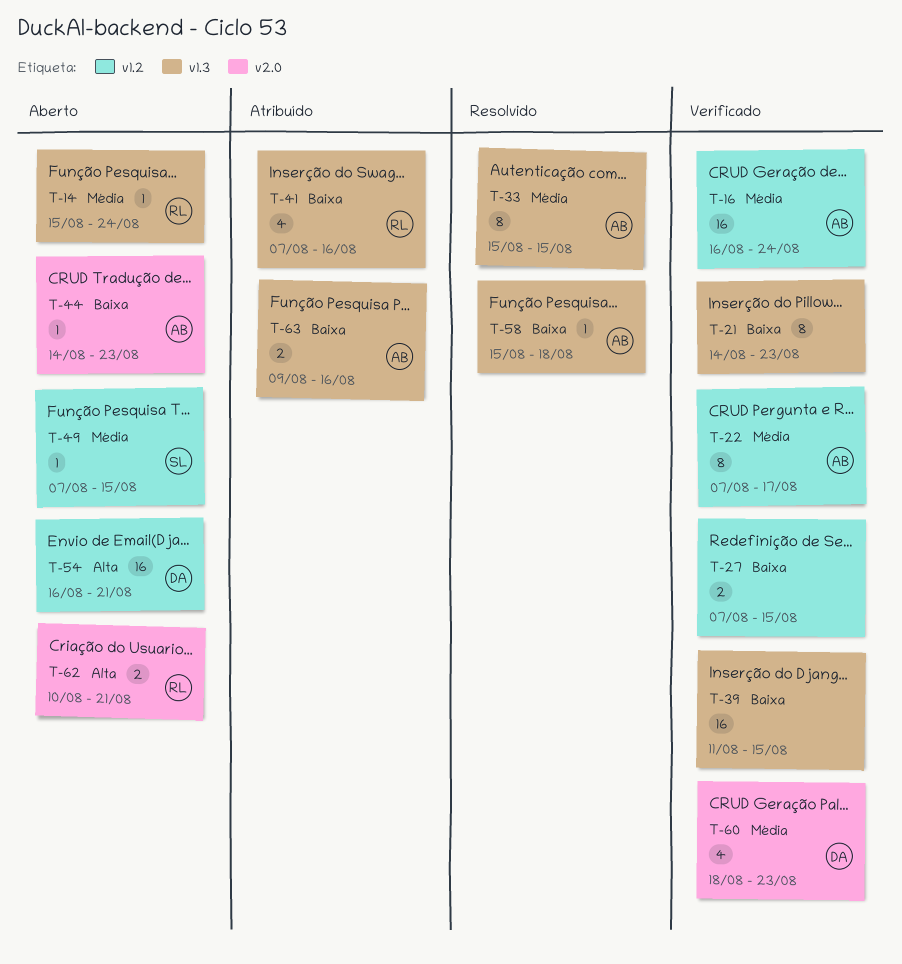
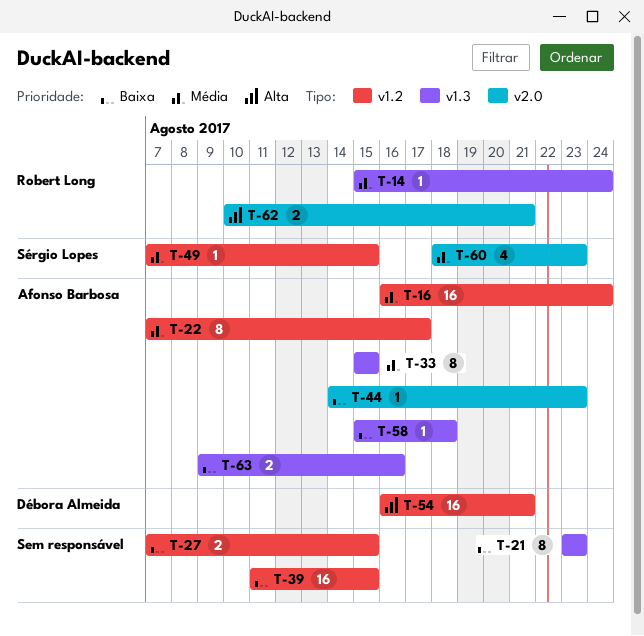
T-21, start: Aug 14 -> Aug 23
T-39, label: v1.3 -> v1.2
T-41: present -> none
T-60, owner: Débora Almeida -> Sérgio Lopes

